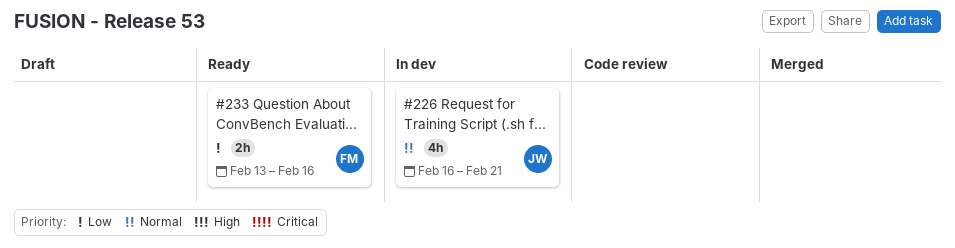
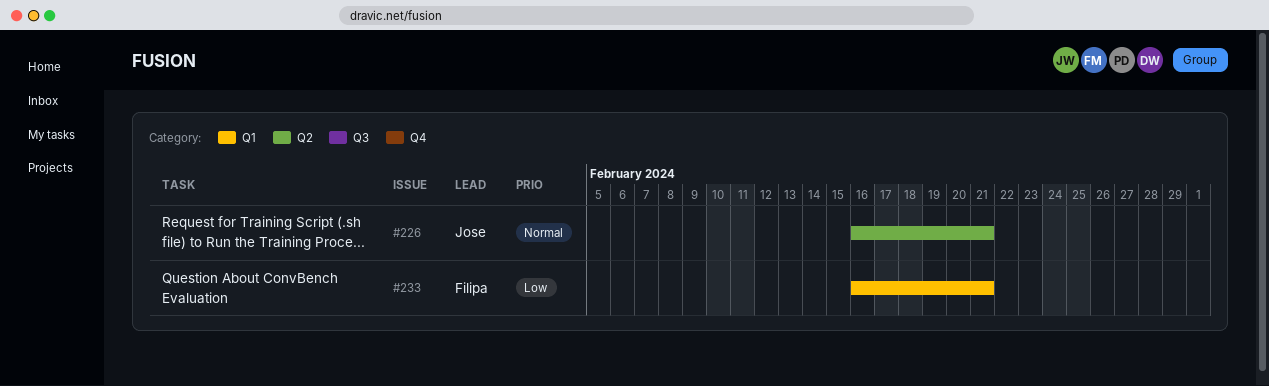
#233, start: Feb 13 -> Feb 16
#233, due: Feb 16 -> Feb 21

